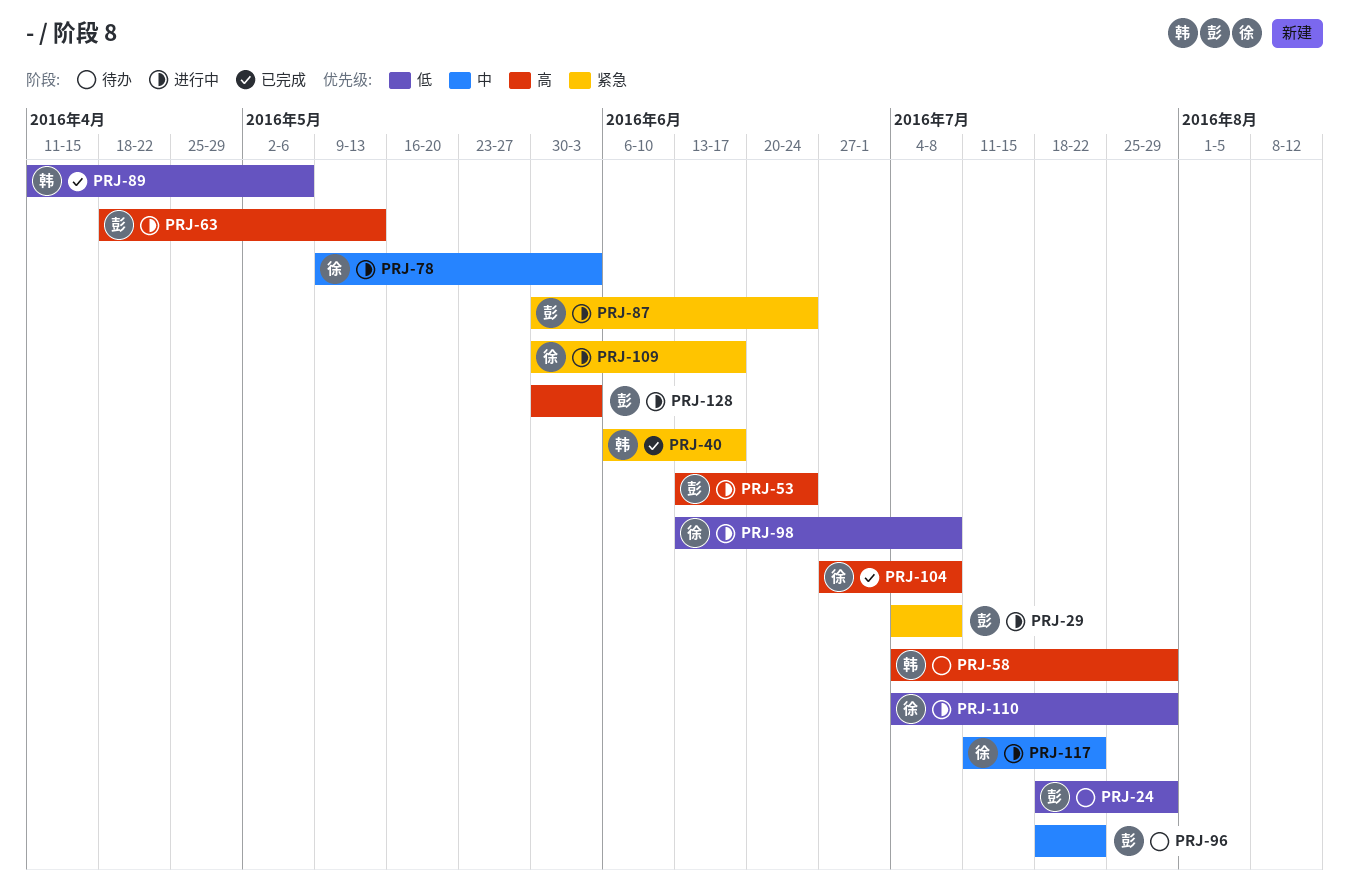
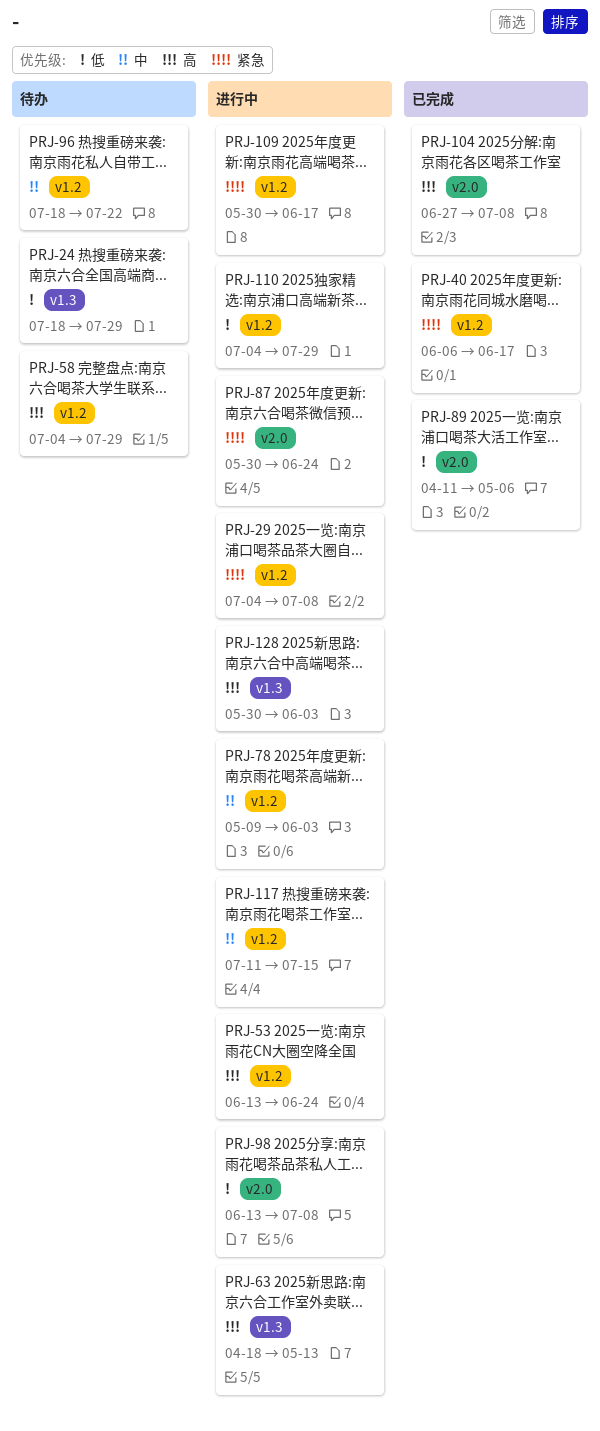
PRJ-117, due: Jul 22 -> Jul 15

